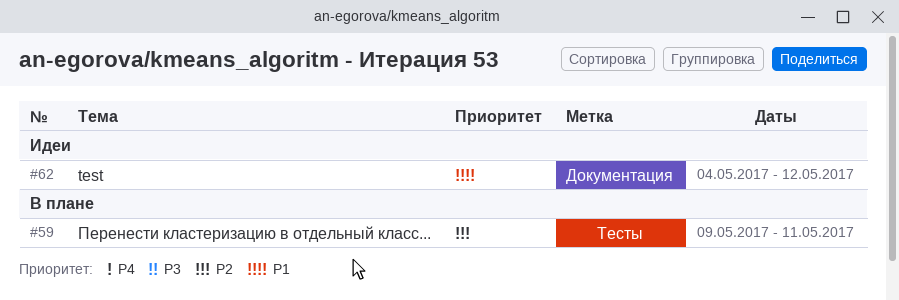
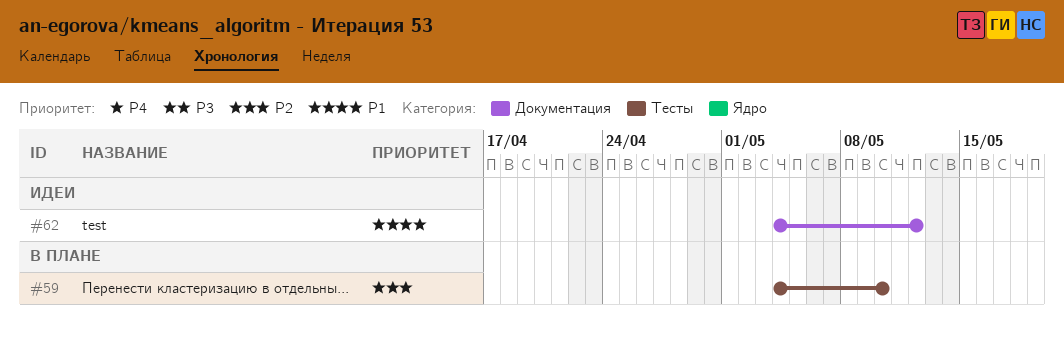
#59, start: May 9 -> May 4
#59, due: May 11 -> May 10

